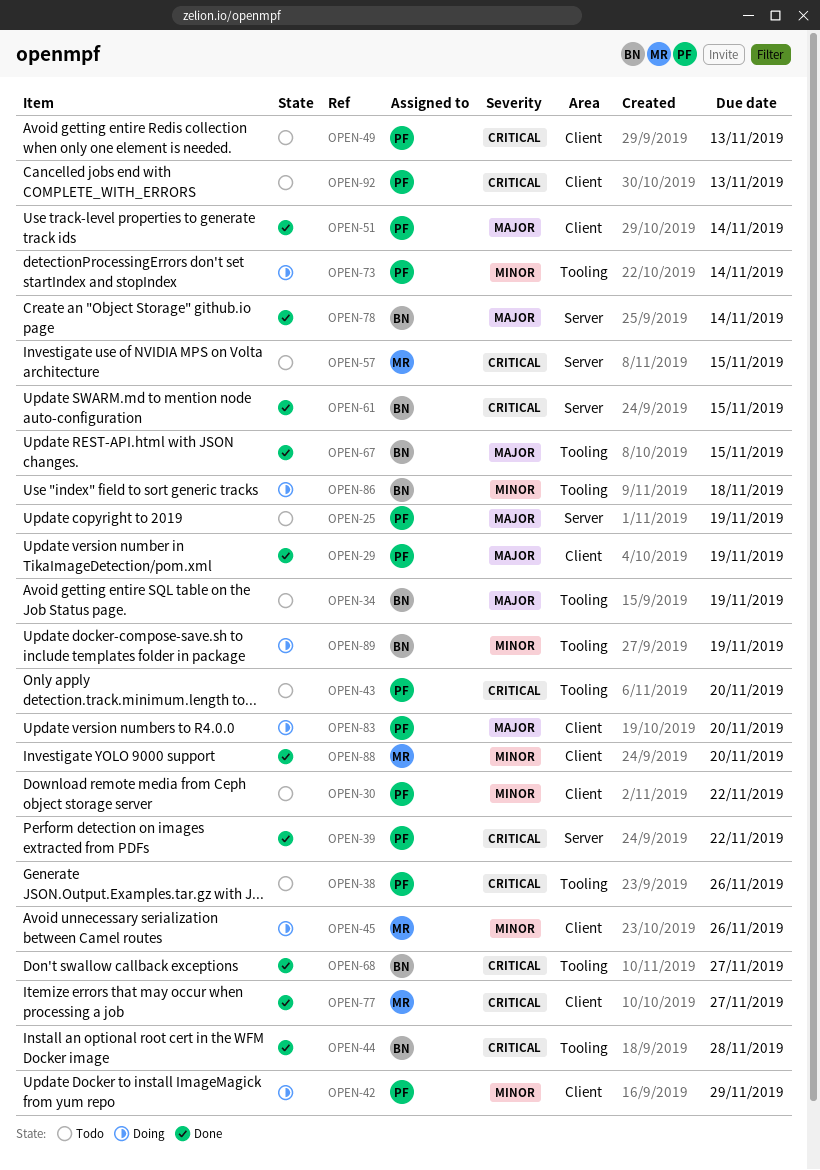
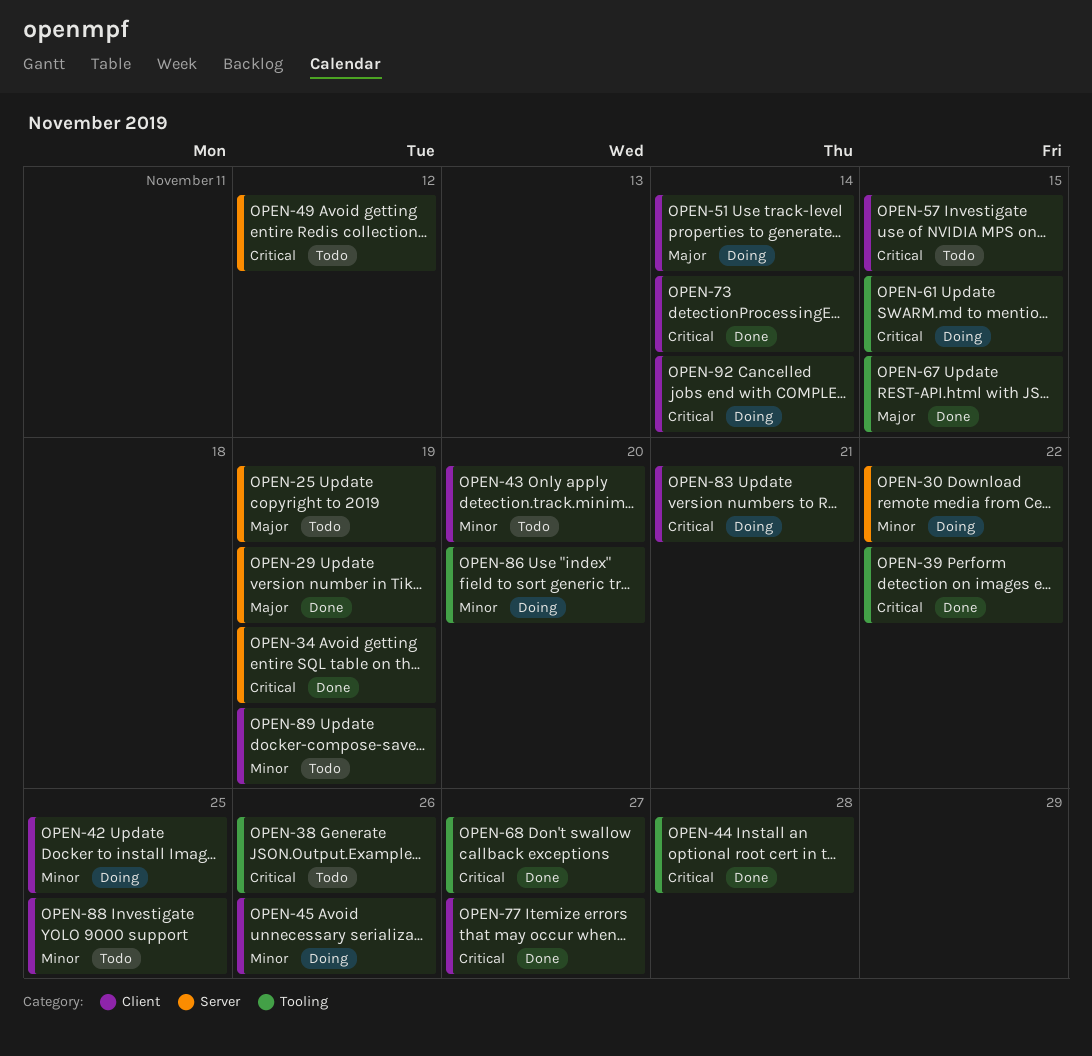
OPEN-29, label: Client -> Server
OPEN-30, status: Todo -> Doing
OPEN-30, label: Client -> Server
OPEN-34, status: Todo -> Done
OPEN-34, priority: Major -> Critical
OPEN-34, label: Tooling -> Server
OPEN-39, label: Server -> Tooling
OPEN-42, due: Nov 29 -> Nov 25
OPEN-43, priority: Critical -> Minor
OPEN-43, label: Tooling -> Client
OPEN-49, label: Client -> Server
OPEN-49, due: Nov 13 -> Nov 12
OPEN-51, status: Done -> Doing
OPEN-57, label: Server -> Client
OPEN-61, status: Done -> Doing
OPEN-61, label: Server -> Tooling
OPEN-73, status: Doing -> Done
OPEN-73, priority: Minor -> Critical
OPEN-73, label: Tooling -> Client
OPEN-78: present -> none
OPEN-83, priority: Major -> Critical
OPEN-83, due: Nov 20 -> Nov 21
OPEN-86, due: Nov 18 -> Nov 20
OPEN-88, status: Done -> Todo
OPEN-88, due: Nov 20 -> Nov 25
OPEN-89, status: Doing -> Todo
OPEN-89, label: Tooling -> Client
OPEN-92, status: Todo -> Doing
OPEN-92, due: Nov 13 -> Nov 14

